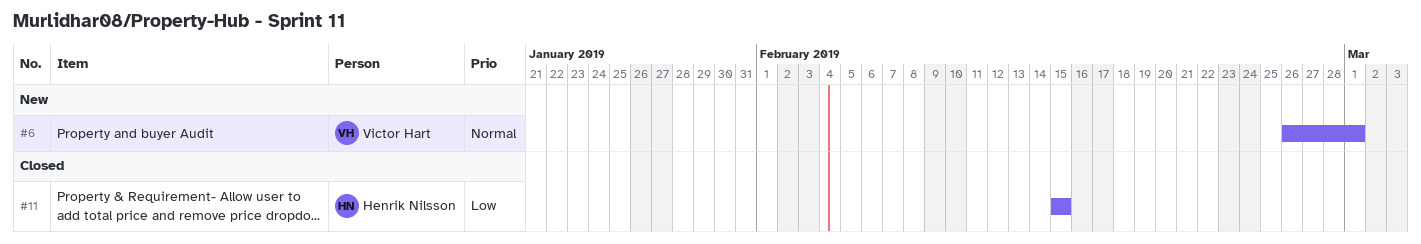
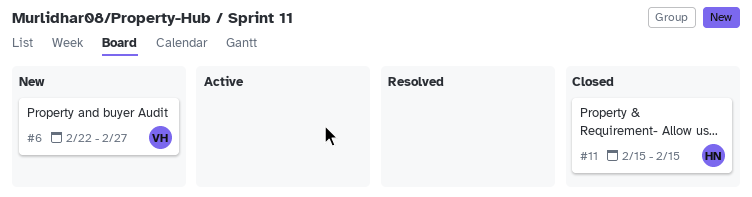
#6, start: Feb 26 -> Feb 22
#6, due: Mar 1 -> Feb 27

